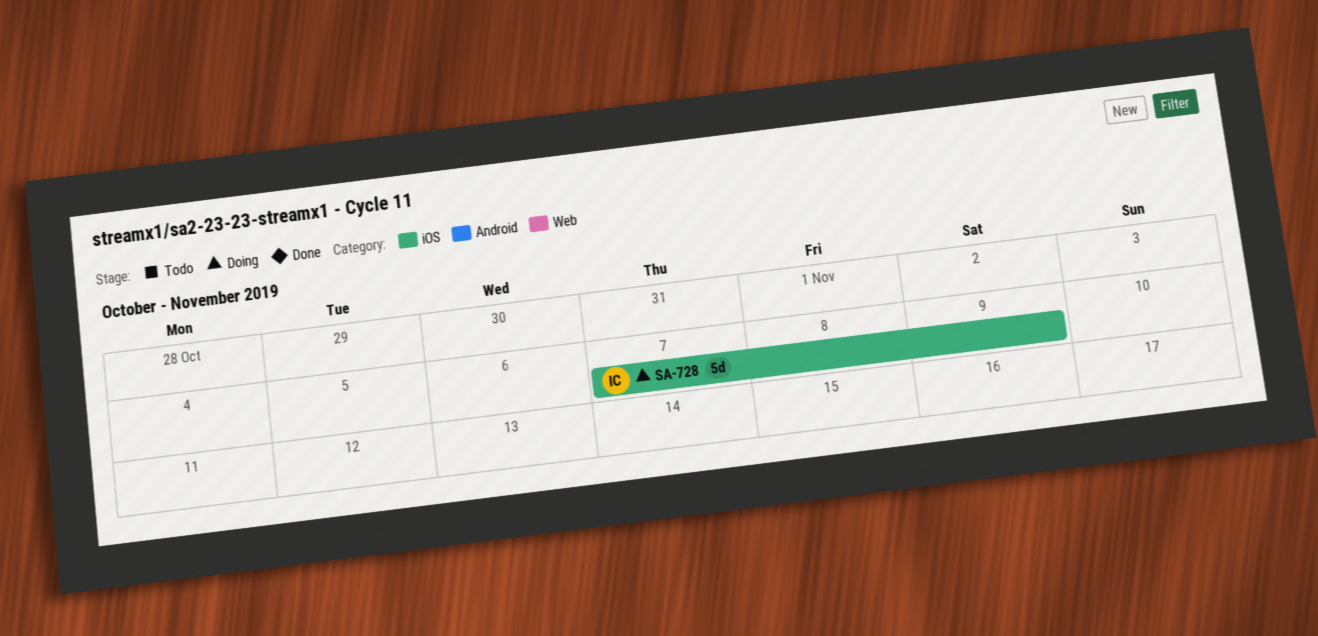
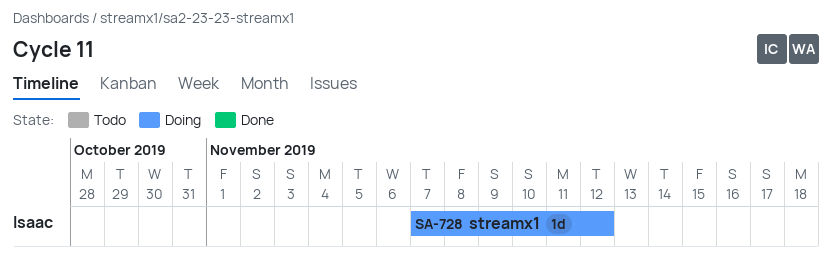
SA-728, estimate: 5d -> 1d
SA-728, due: Nov 9 -> Nov 12

